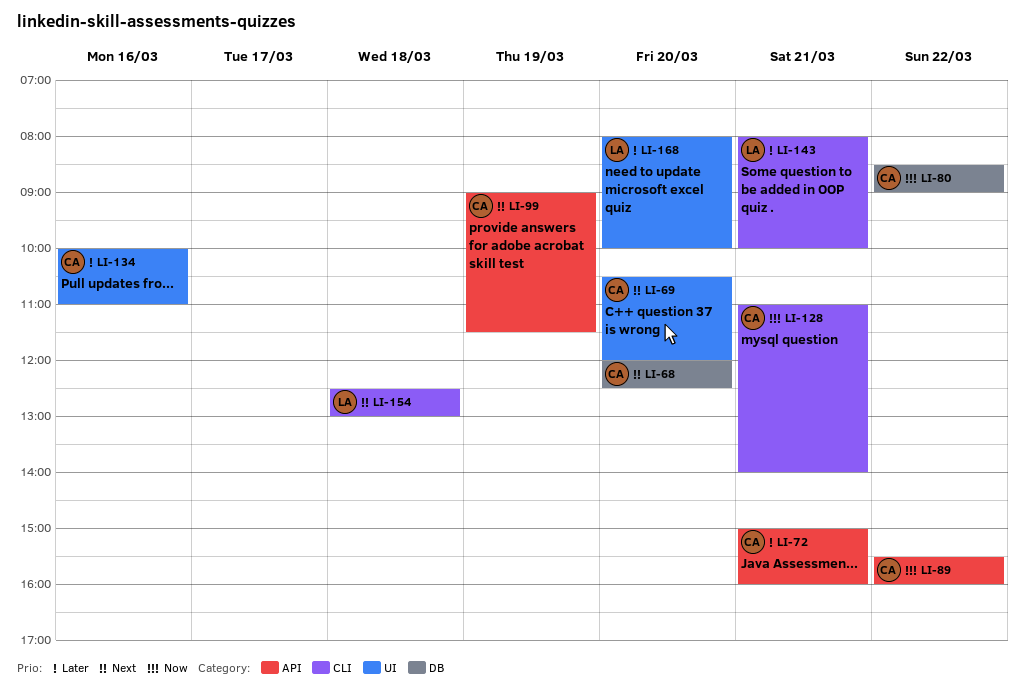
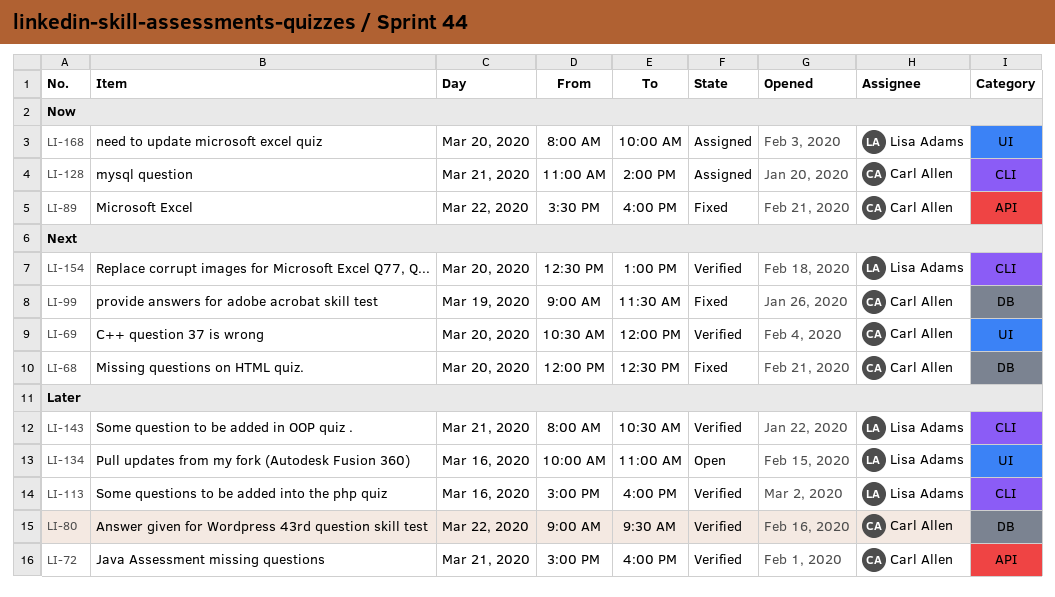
LI-80, priority: Now -> Later
LI-80, begins: 08:30 -> 09:00
LI-80, ends: 09:00 -> 09:30
LI-99, label: API -> DB
LI-113: none -> present
LI-134, owner: Carl Allen -> Lisa Adams
LI-143, ends: 10:00 -> 10:30
LI-154, day: Mar 18 -> Mar 20
LI-168, priority: Later -> Now

